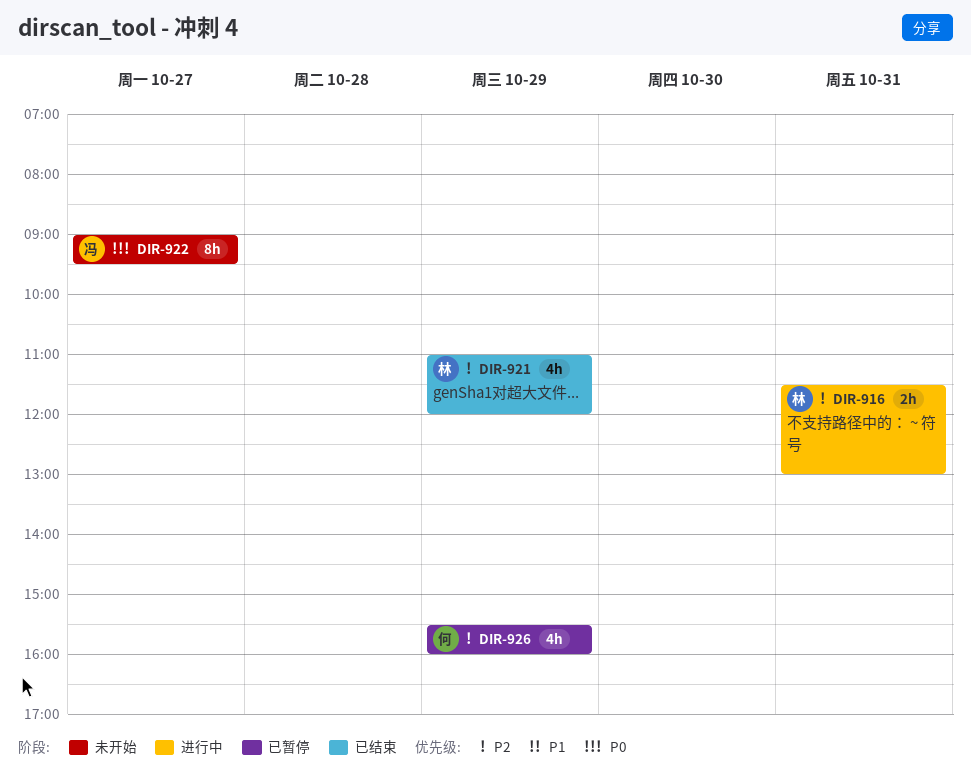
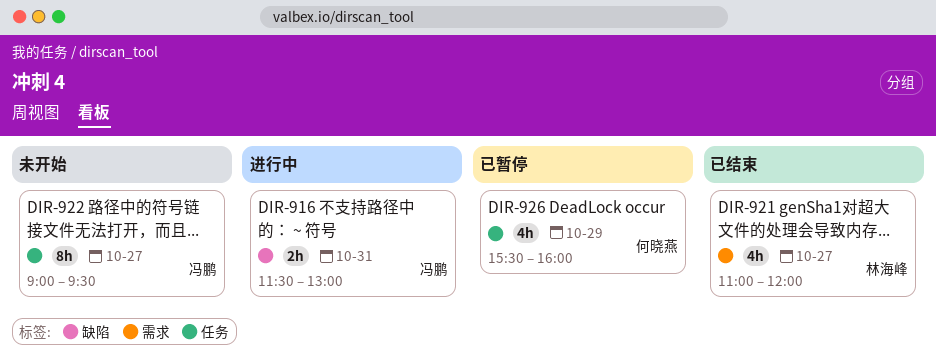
DIR-916, owner: 林海峰 -> 冯鹏
DIR-921, day: Oct 29 -> Oct 27

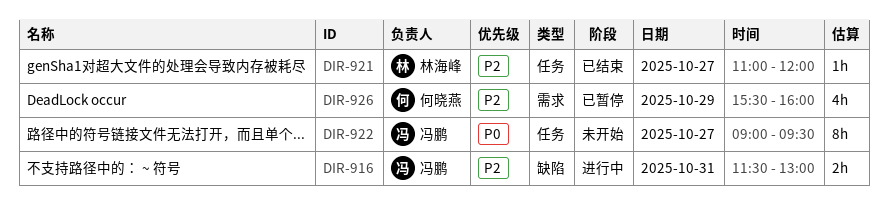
DIR-921, label: 需求 -> 任务
DIR-921, estimate: 4h -> 1h
DIR-926, label: 任务 -> 需求

